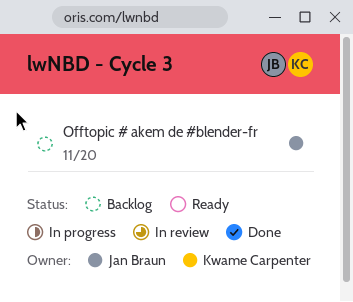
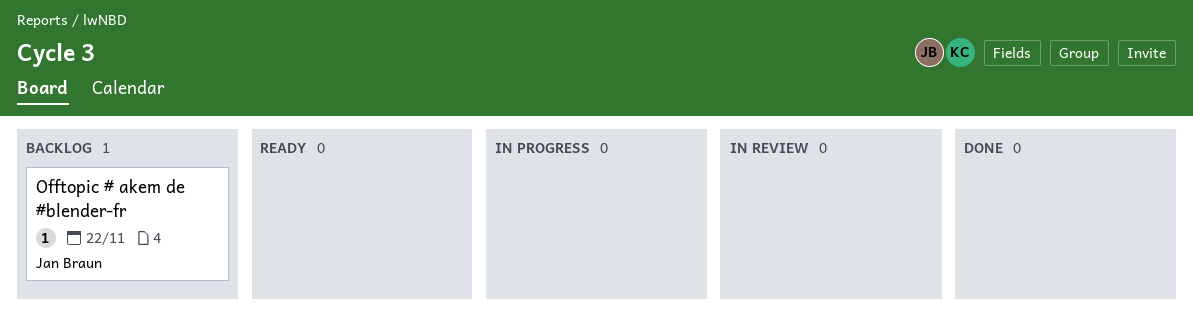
Offtopic # akem de #blender-fr, due: Nov 20 -> Nov 22

